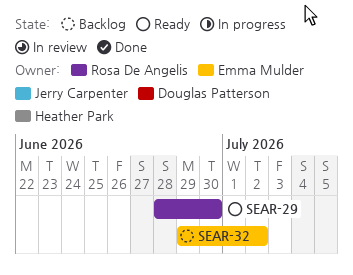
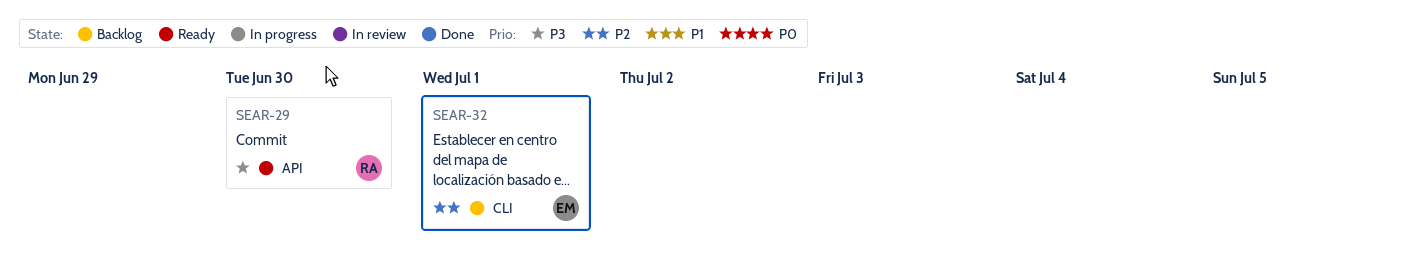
SEAR-32, due: Jul 2 -> Jul 1

